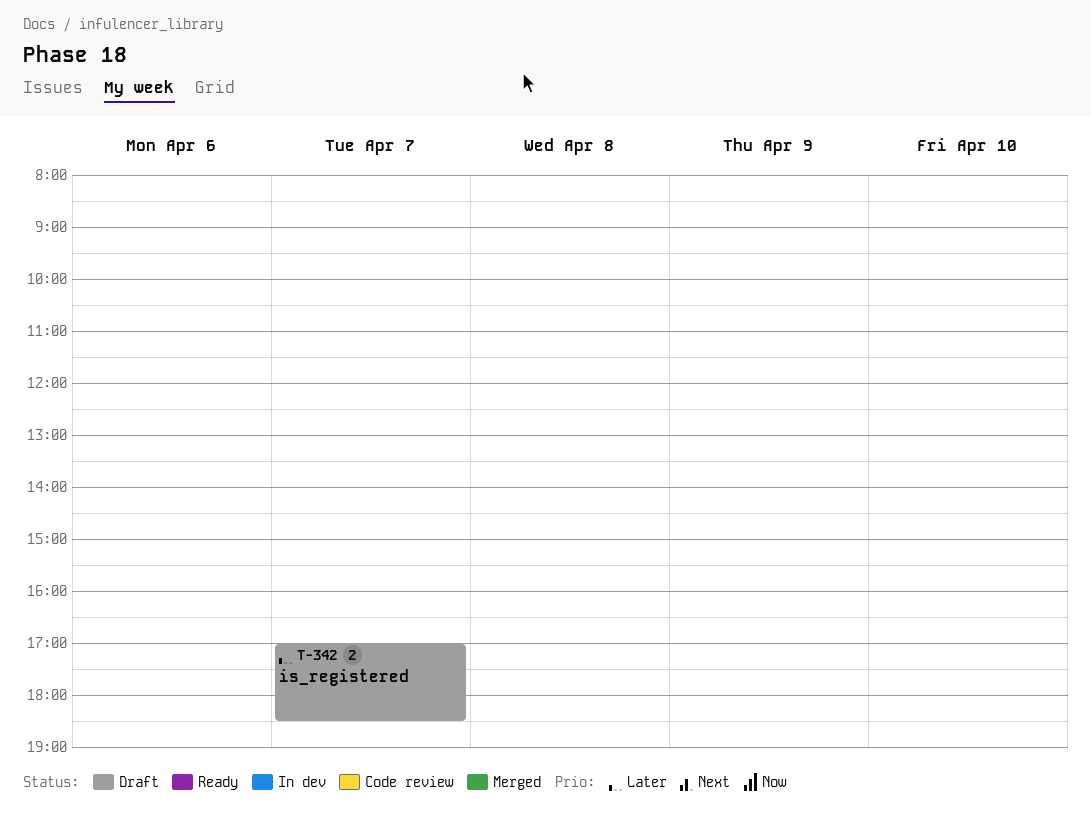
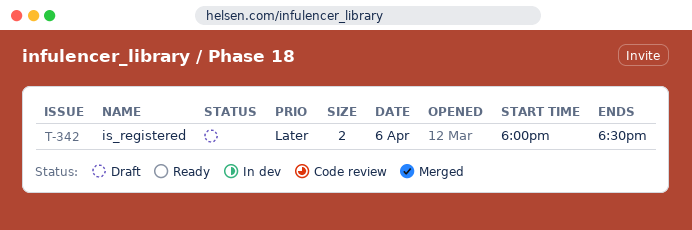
T-342, day: Apr 7 -> Apr 6
T-342, begins: 17:00 -> 18:00

